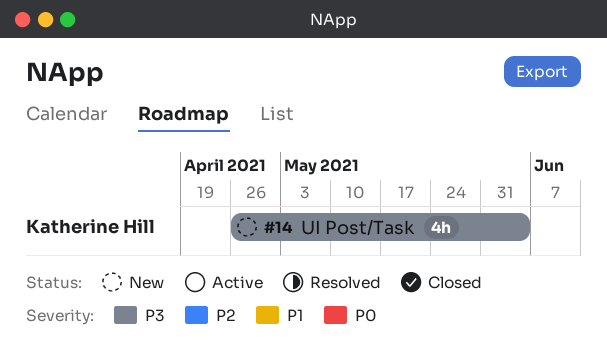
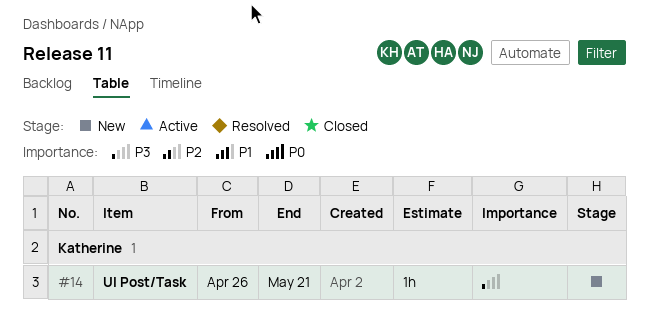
#14, estimate: 4h -> 1h
#14, due: Jun 4 -> May 21

